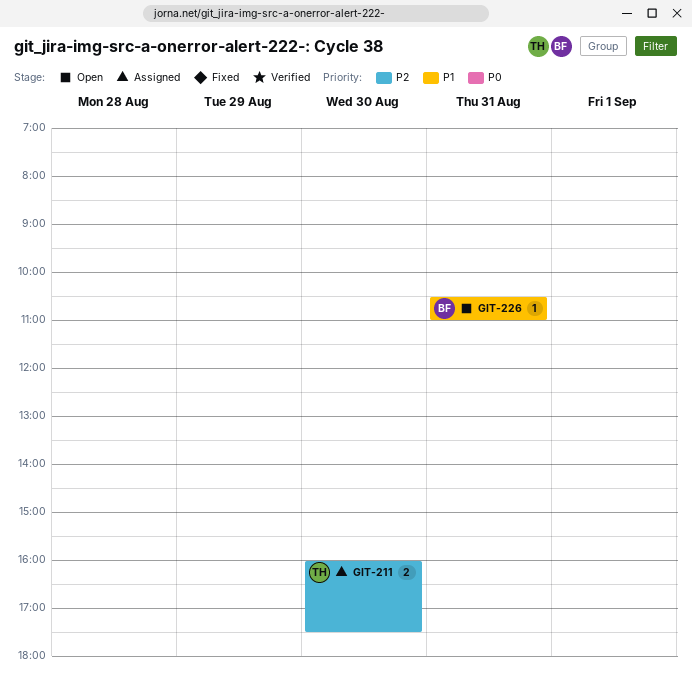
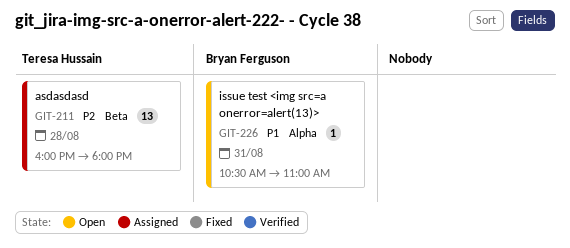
GIT-211, estimate: 2 -> 13
GIT-211, day: Aug 30 -> Aug 28
GIT-211, ends: 17:30 -> 18:00

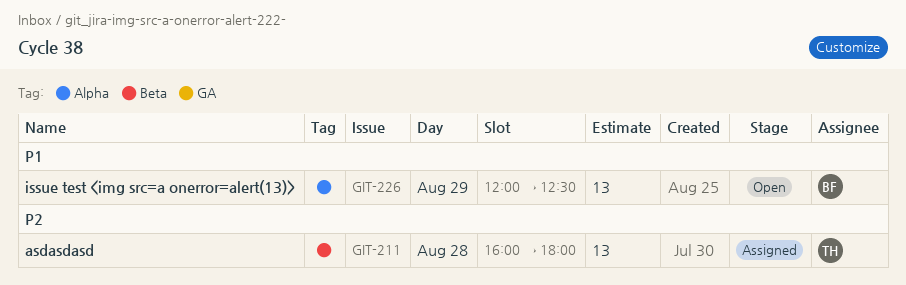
GIT-226, estimate: 1 -> 13
GIT-226, day: Aug 31 -> Aug 29
GIT-226, begins: 10:30 -> 12:00
GIT-226, ends: 11:00 -> 12:30

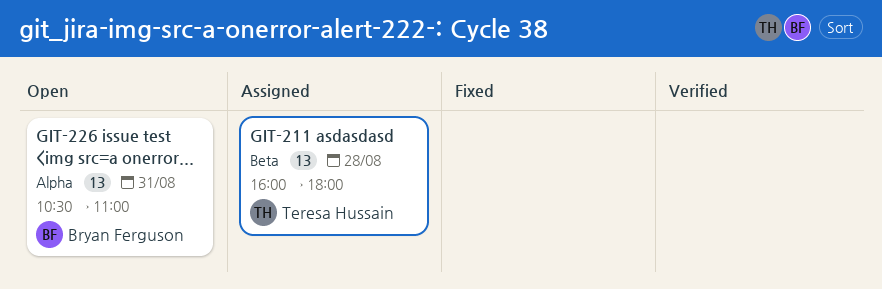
GIT-226, day: Aug 29 -> Aug 31
GIT-226, begins: 12:00 -> 10:30
GIT-226, ends: 12:30 -> 11:00

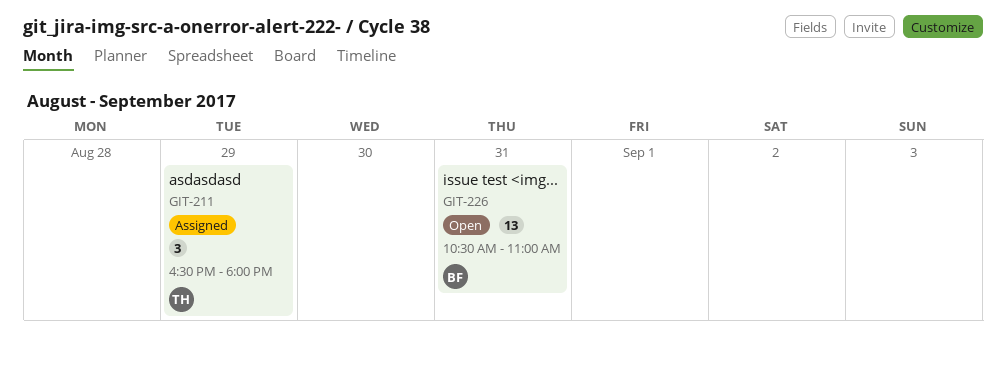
GIT-211, estimate: 13 -> 3
GIT-211, day: Aug 28 -> Aug 29
GIT-211, begins: 16:00 -> 16:30

